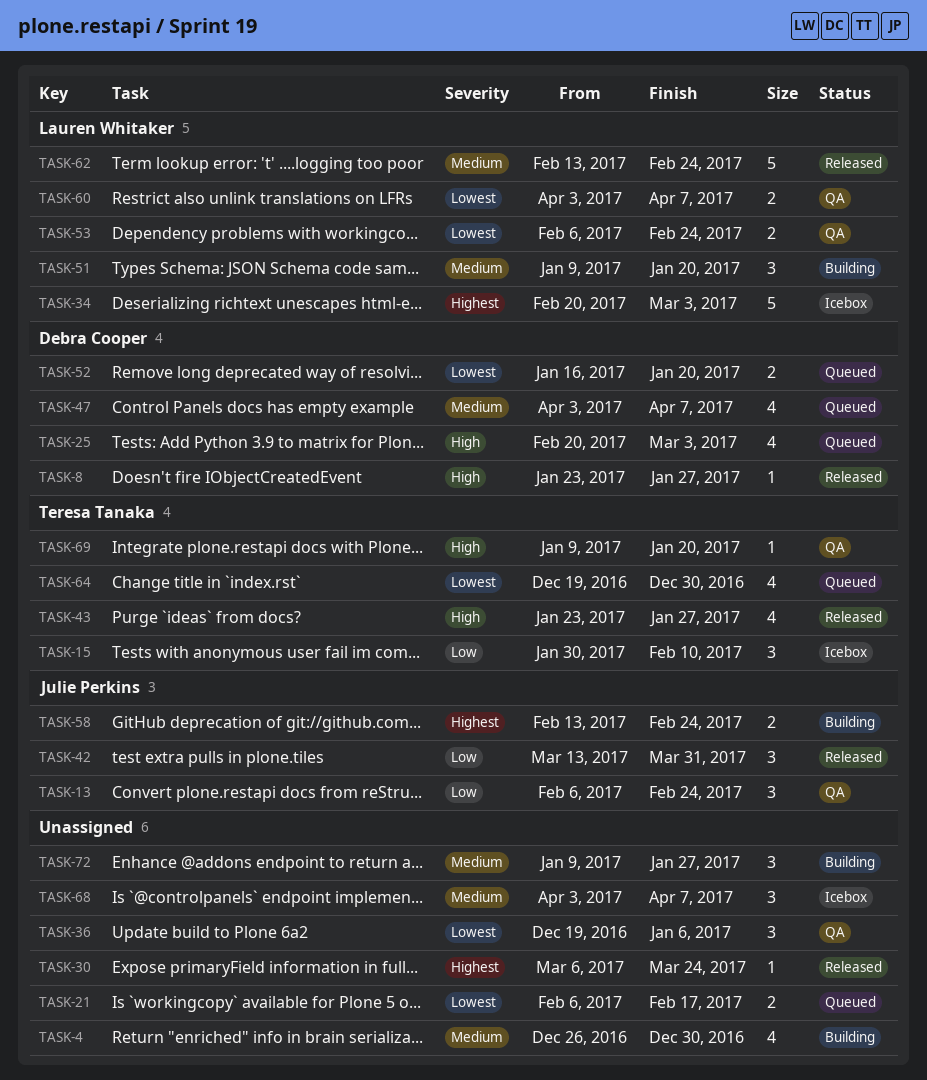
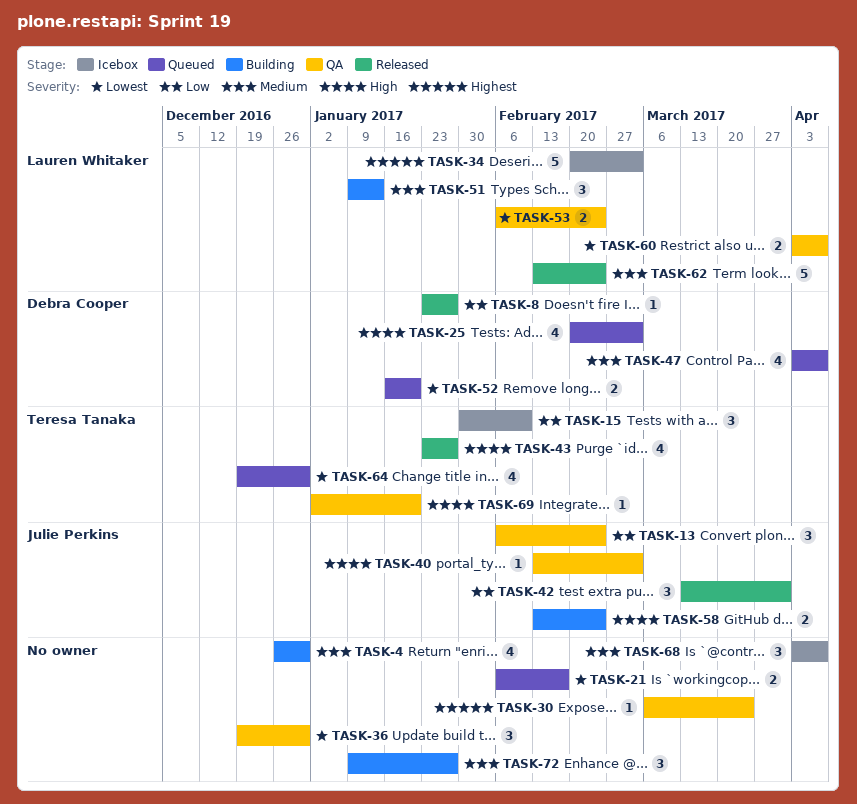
TASK-8, priority: High -> Low
TASK-30, status: Released -> QA
TASK-36, due: Jan 6 -> Dec 30
TASK-40: none -> present
TASK-51, due: Jan 20 -> Jan 13
TASK-58, priority: Highest -> High
TASK-69, start: Jan 9 -> Jan 2

